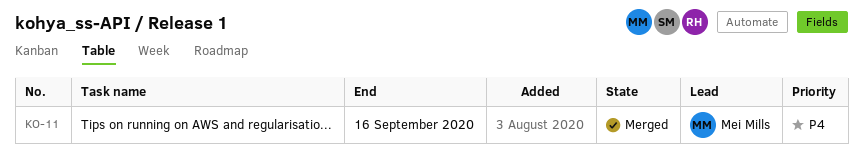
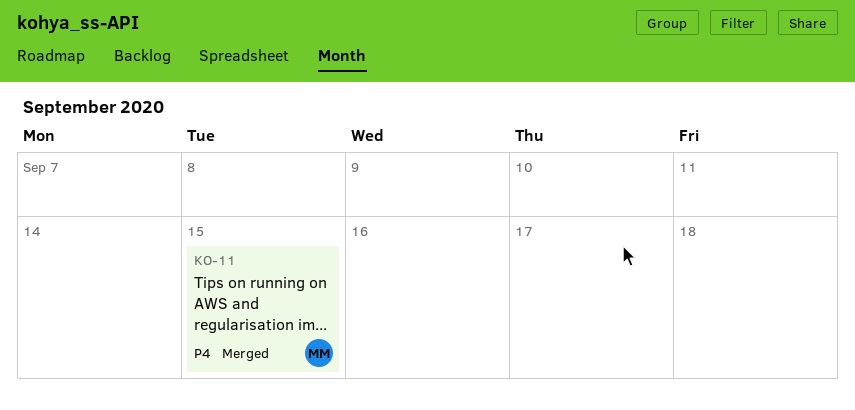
KO-11, due: Sep 16 -> Sep 15

